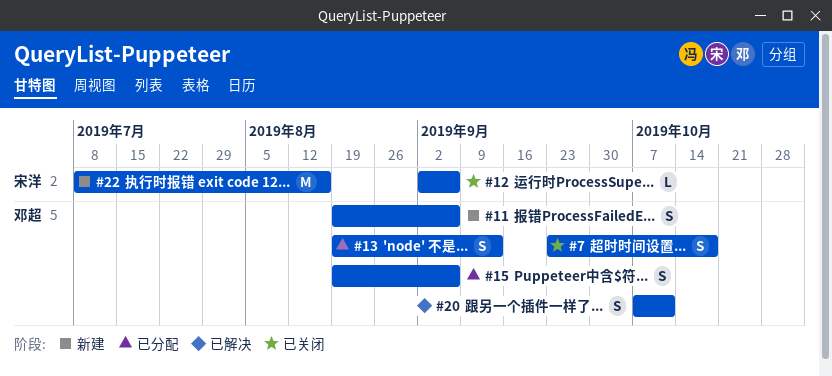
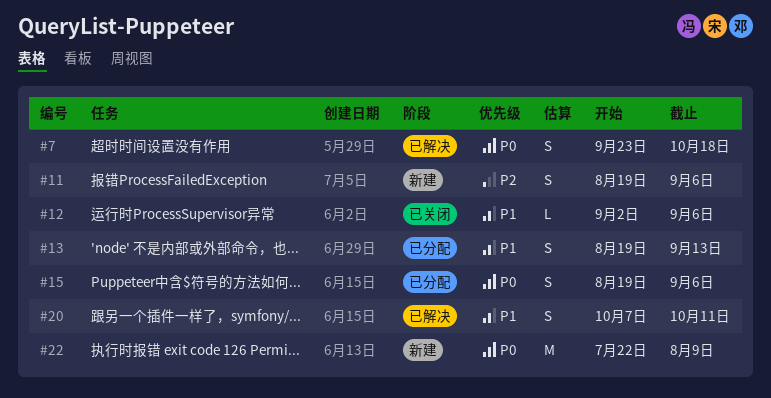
#7, status: 已关闭 -> 已解决
#22, start: Jul 8 -> Jul 22
#22, due: Aug 16 -> Aug 9

